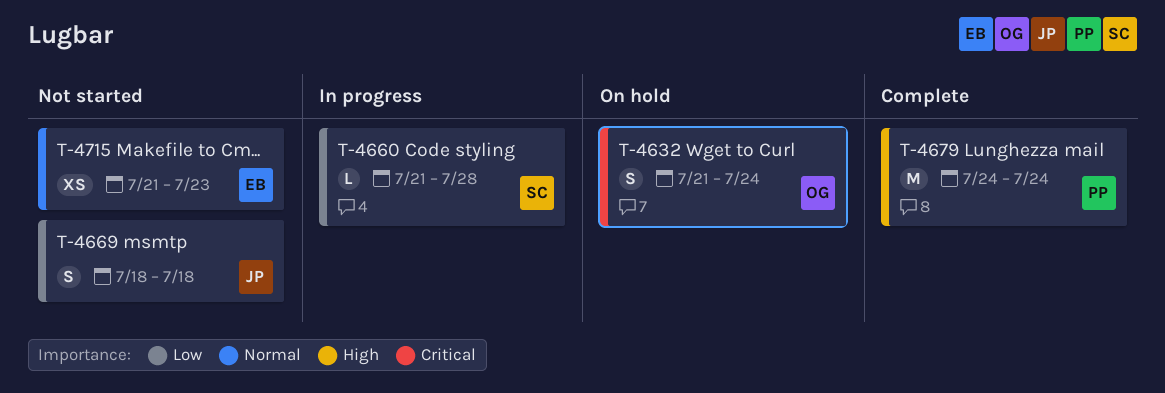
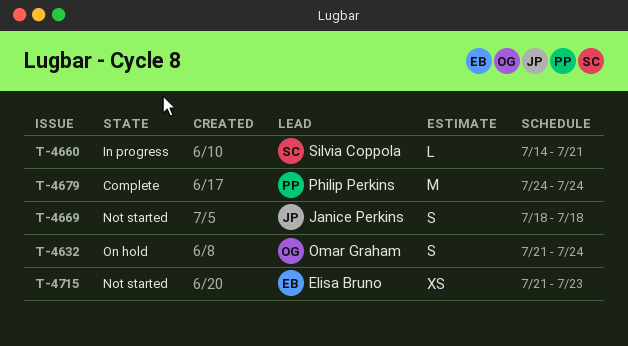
T-4660, start: Jul 21 -> Jul 14
T-4660, due: Jul 28 -> Jul 21

